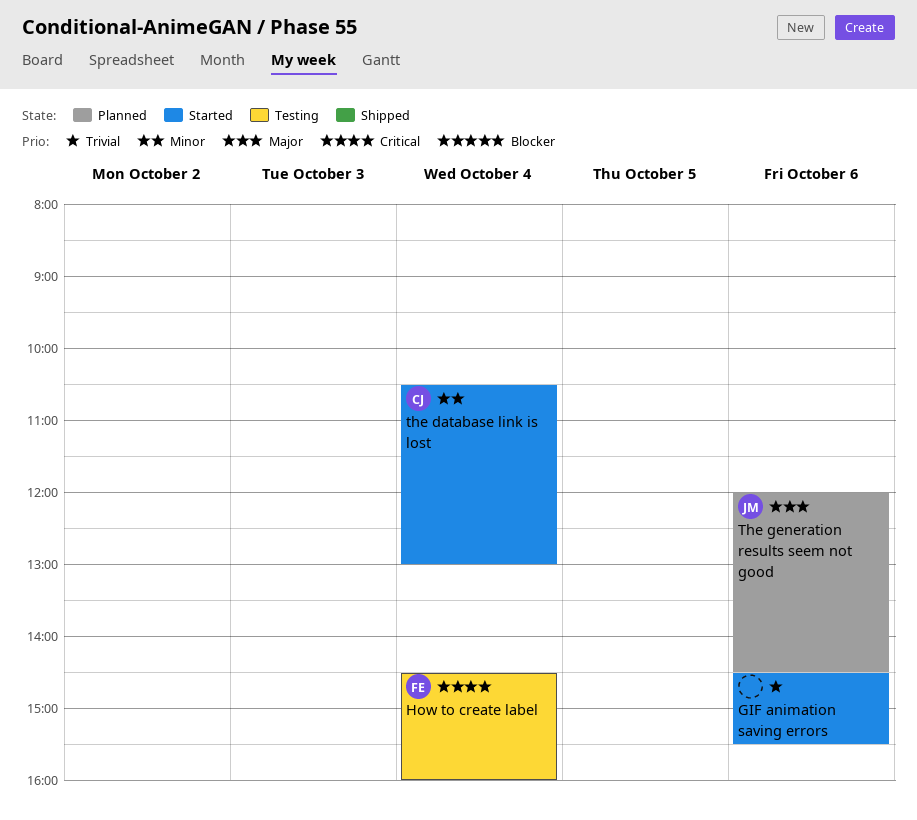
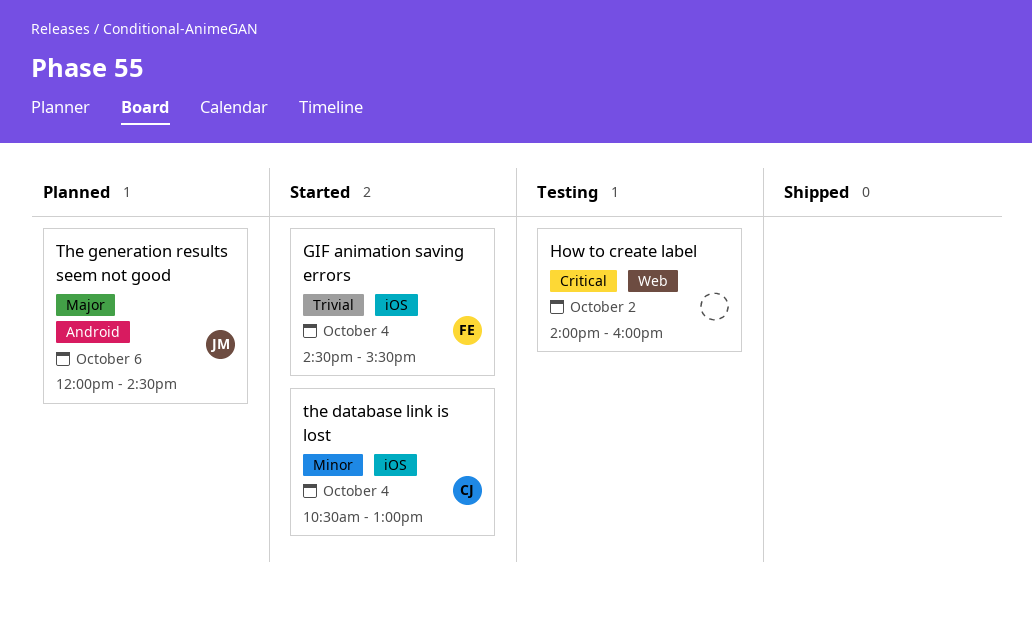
GIF animation saving errors, owner: none -> FE
GIF animation saving errors, day: Oct 6 -> Oct 4
How to create label, owner: FE -> none
How to create label, day: Oct 4 -> Oct 2
How to create label, begins: 14:30 -> 14:00

